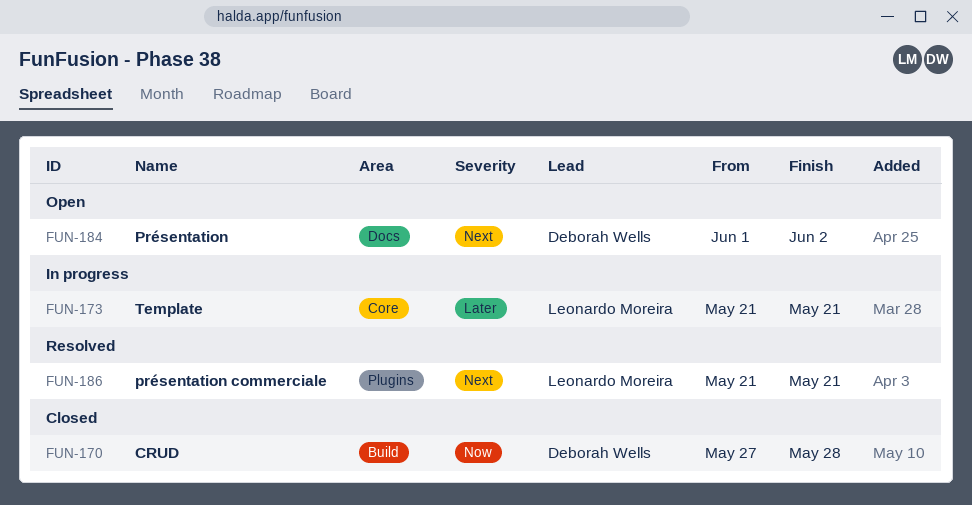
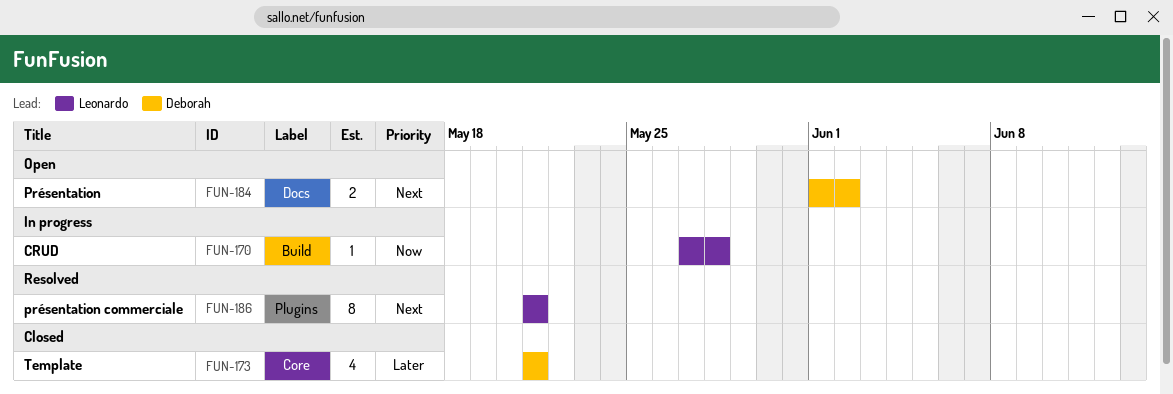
FUN-170, status: Closed -> In progress
FUN-170, owner: Deborah Wells -> Leonardo Moreira
FUN-173, status: In progress -> Closed
FUN-173, owner: Leonardo Moreira -> Deborah Wells

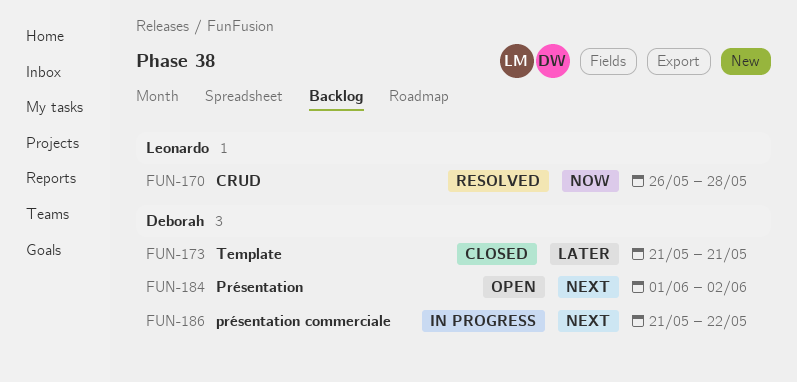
FUN-170, status: In progress -> Resolved
FUN-170, start: May 27 -> May 26
FUN-186, status: Resolved -> In progress
FUN-186, owner: Leonardo -> Deborah
FUN-186, due: May 21 -> May 22

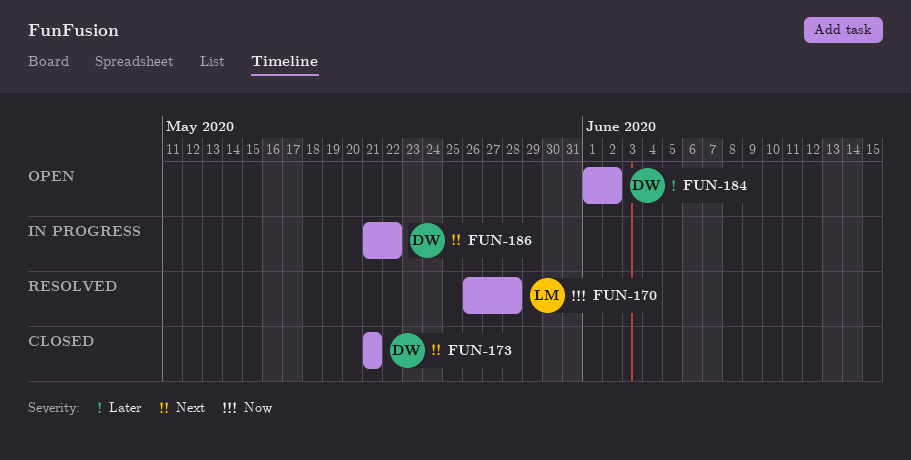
FUN-173, priority: Later -> Next
FUN-184, priority: Next -> Later

